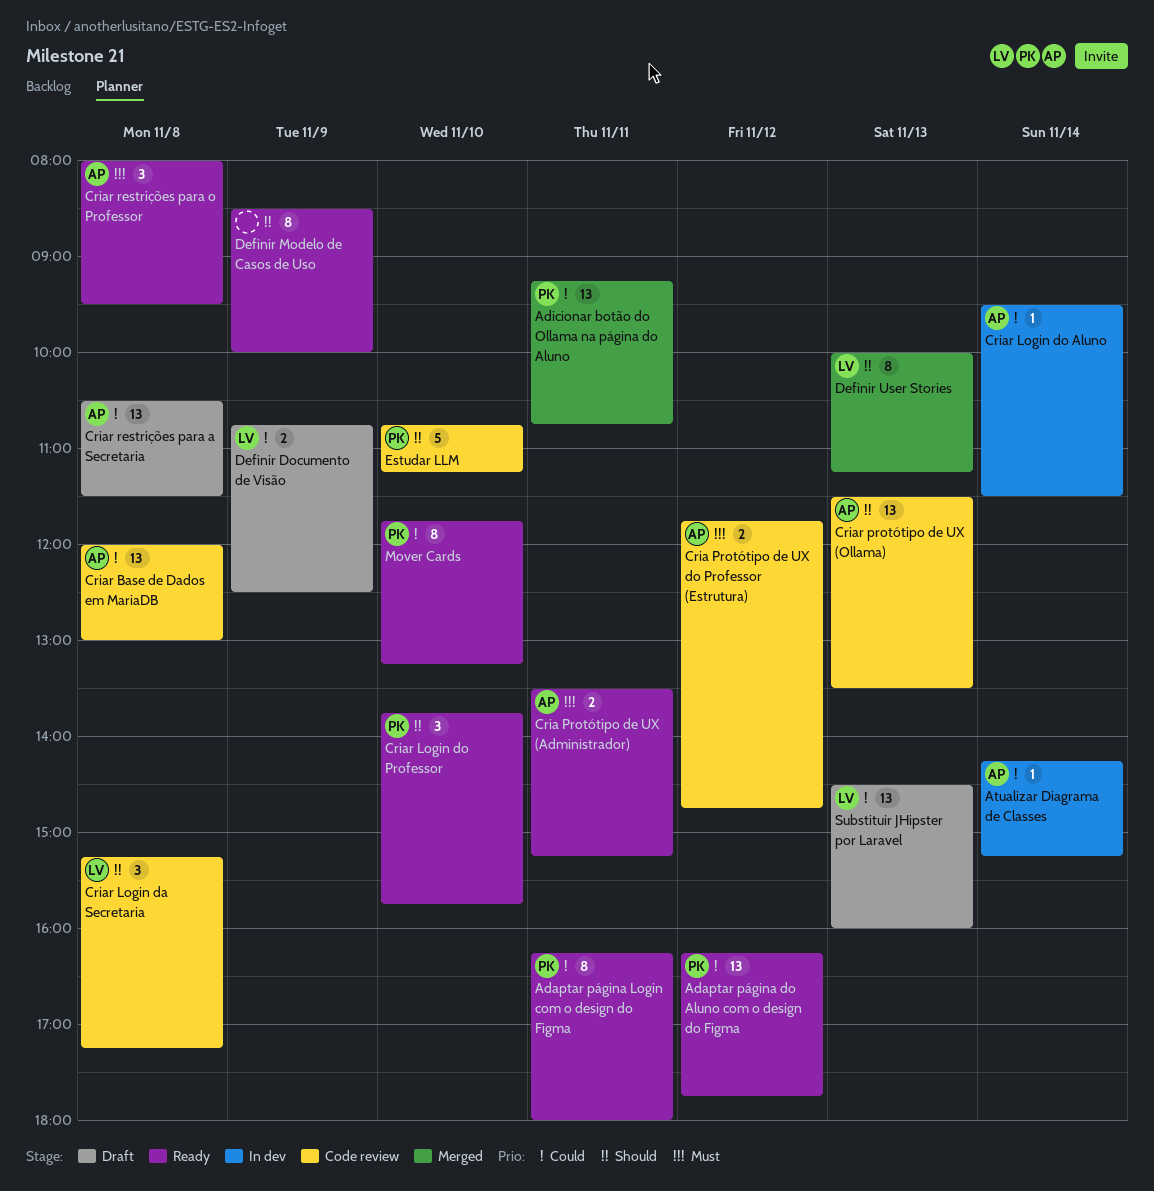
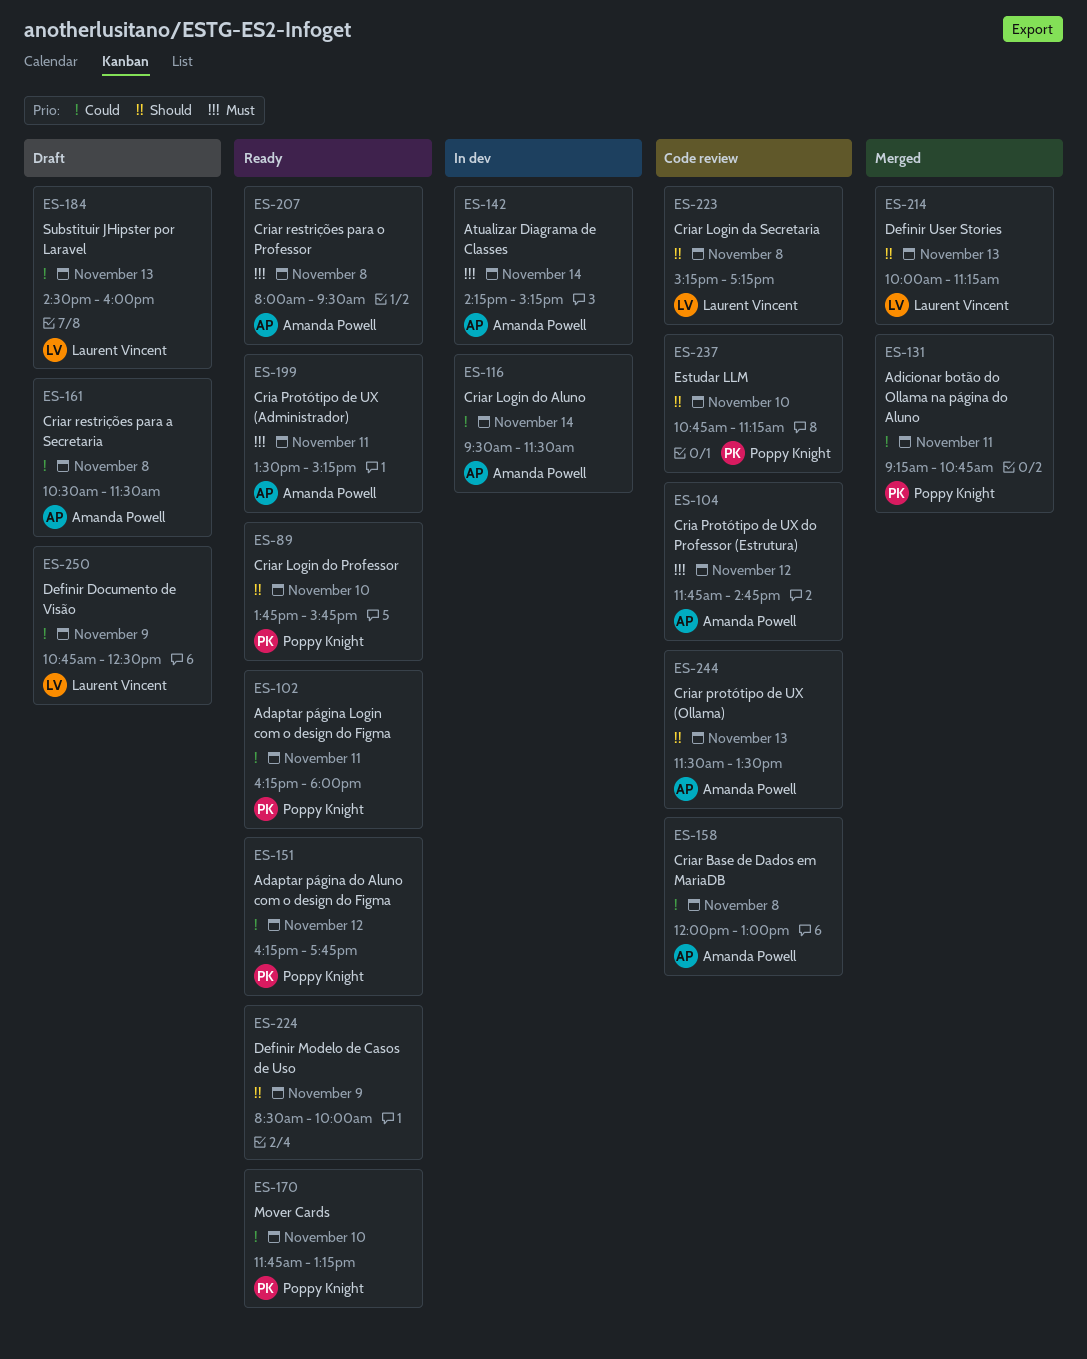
Atualizar Diagrama de Classes, priority: Could -> Must

